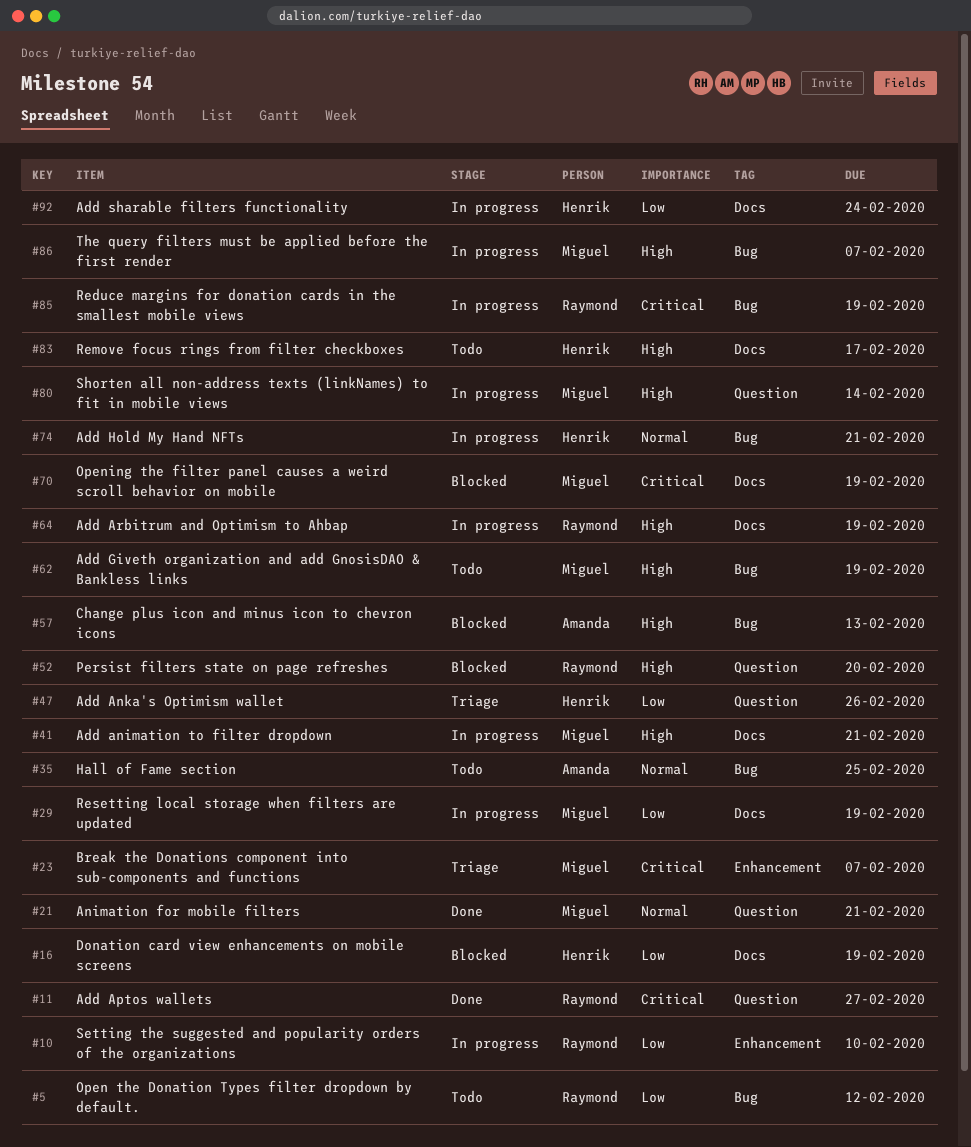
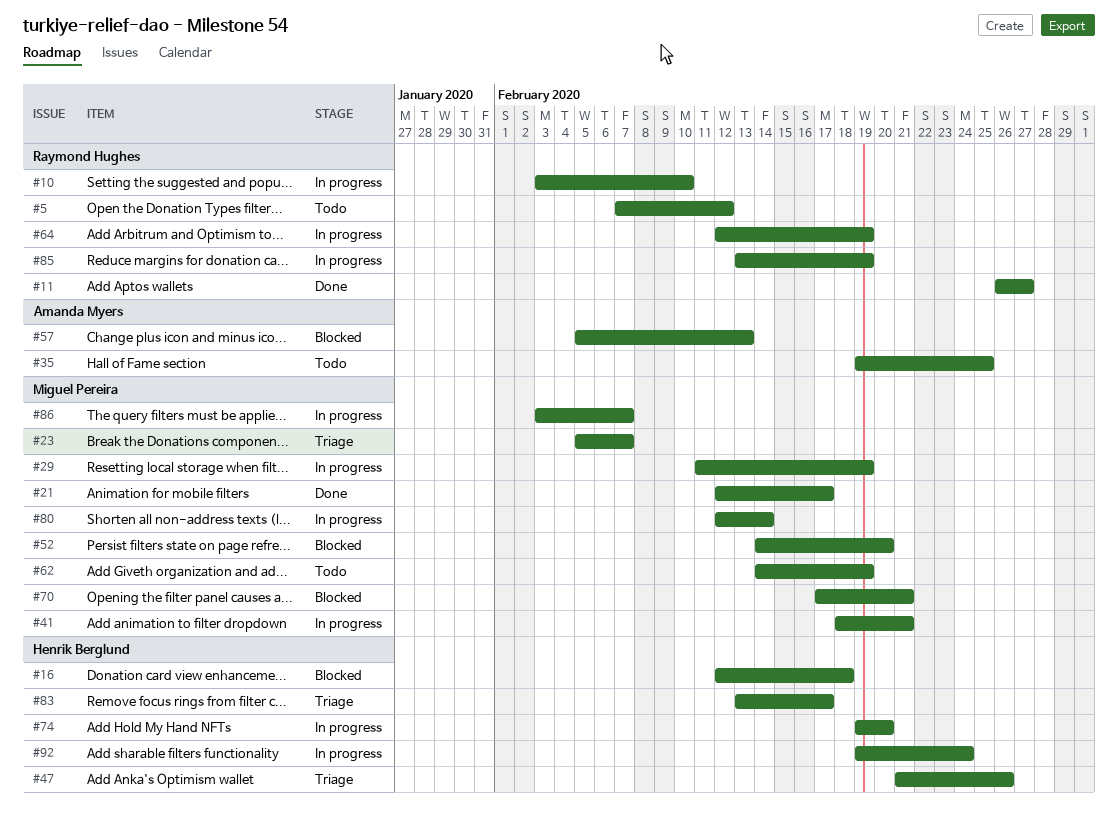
#16, due: Feb 19 -> Feb 18
#21, due: Feb 21 -> Feb 17
#52, owner: Raymond Hughes -> Miguel Pereira
#70, due: Feb 19 -> Feb 21
#74, due: Feb 21 -> Feb 20
#83, status: Todo -> Triage

